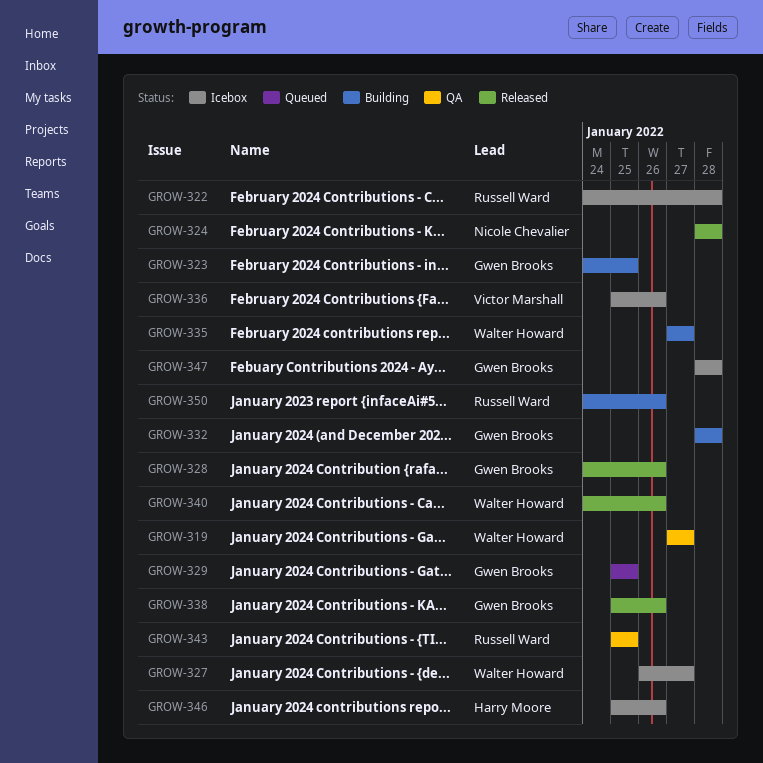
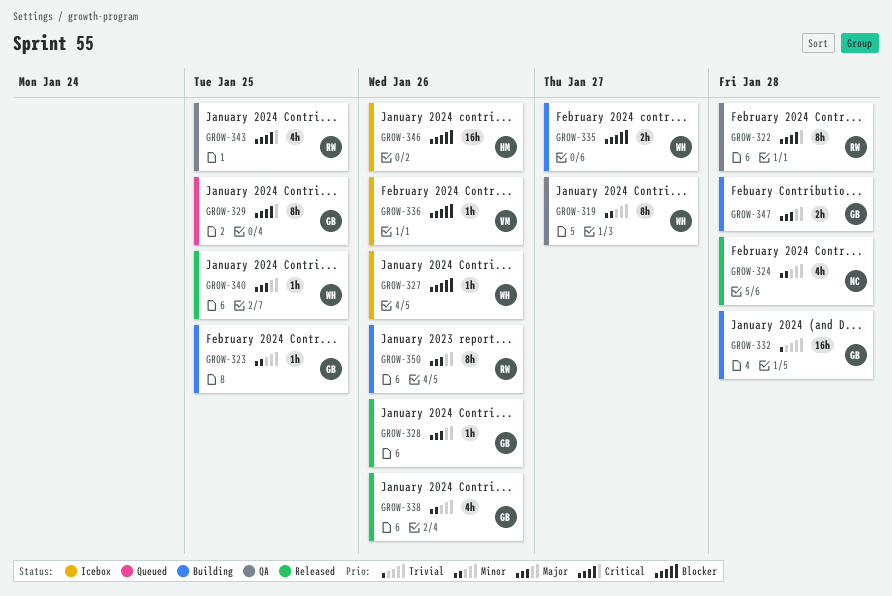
GROW-322, status: Icebox -> QA
GROW-327, due: Jan 27 -> Jan 26
GROW-340, due: Jan 26 -> Jan 25
GROW-347, status: Icebox -> Building

